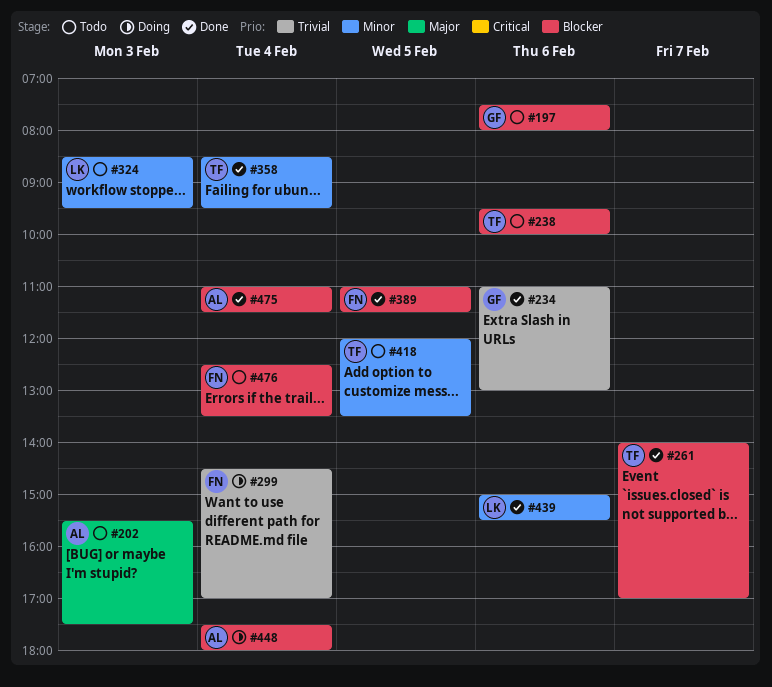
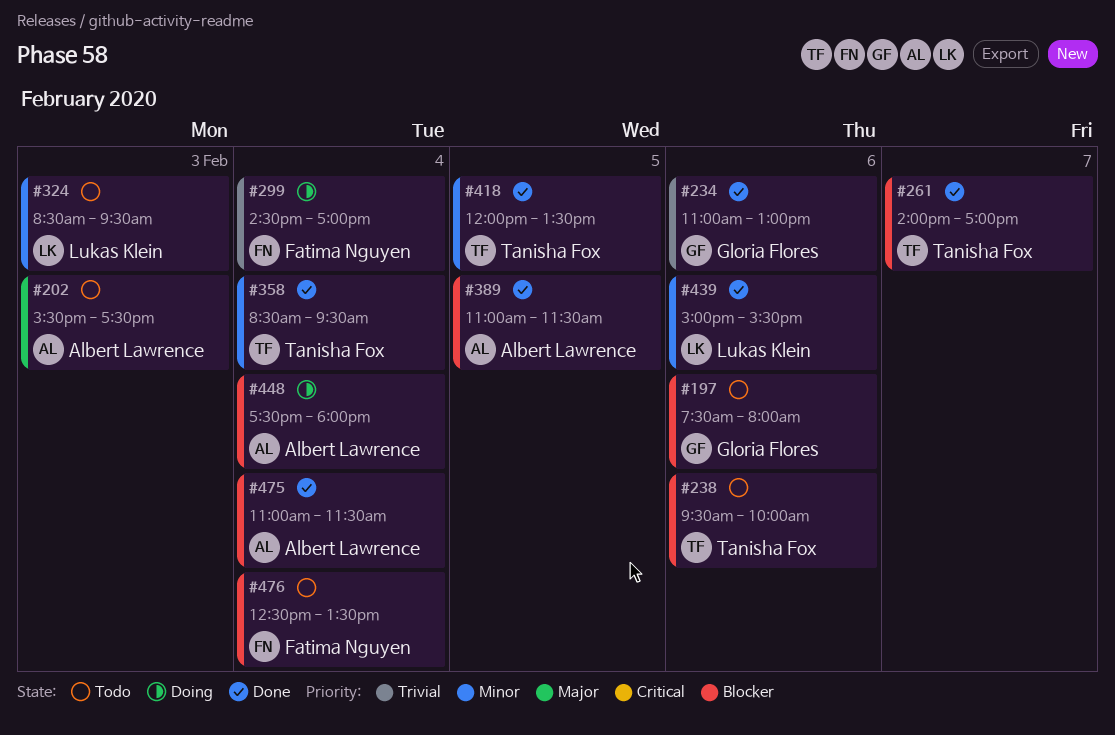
#389, owner: Fatima Nguyen -> Albert Lawrence
#418, status: Todo -> Done

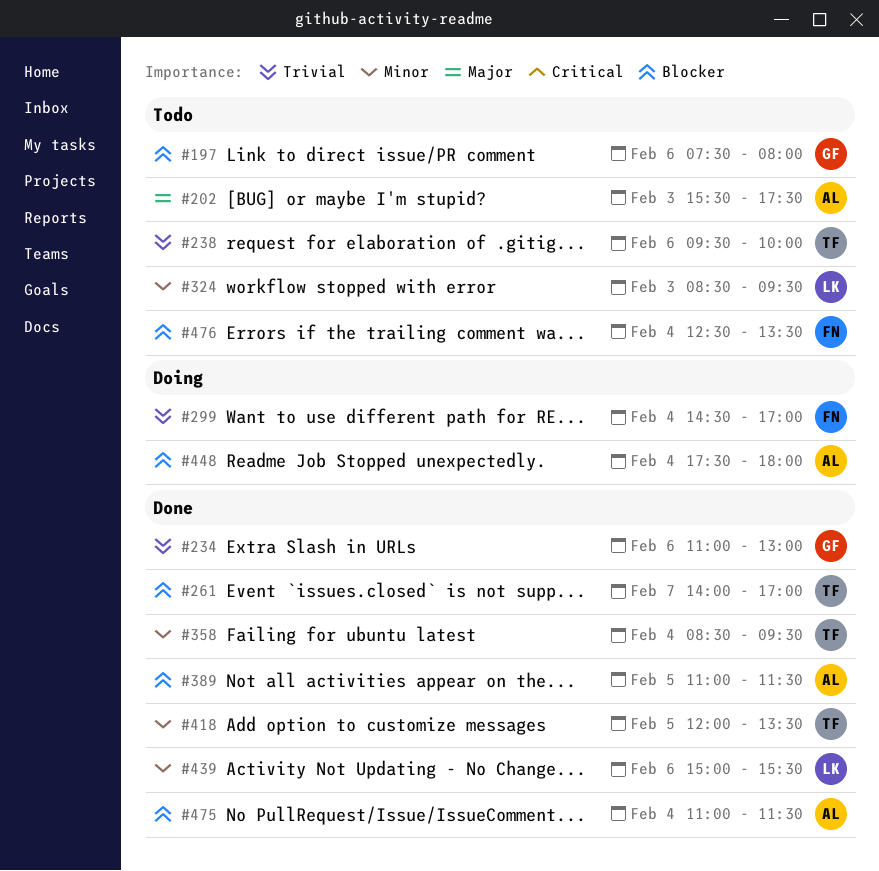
#238, priority: Blocker -> Trivial

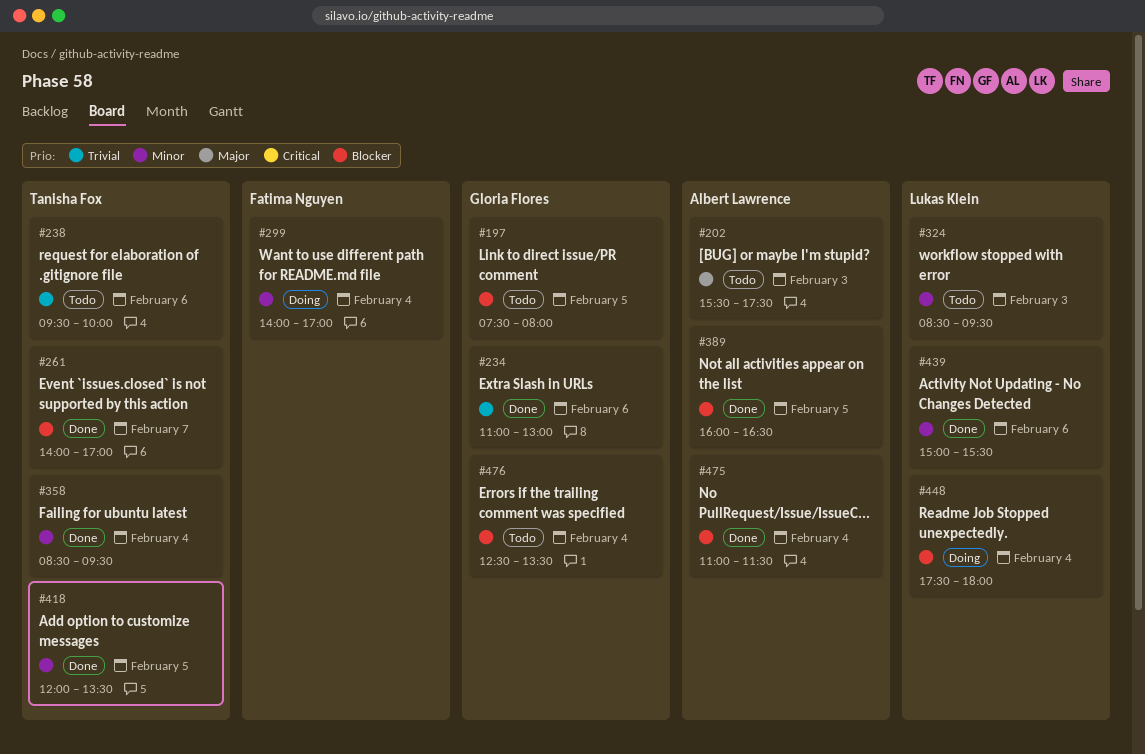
#197, day: Feb 6 -> Feb 5
#299, priority: Trivial -> Minor
#299, begins: 14:30 -> 14:00
#389, begins: 11:00 -> 16:00
#389, ends: 11:30 -> 16:30
#448, owner: Albert Lawrence -> Lukas Klein
#476, owner: Fatima Nguyen -> Gloria Flores

